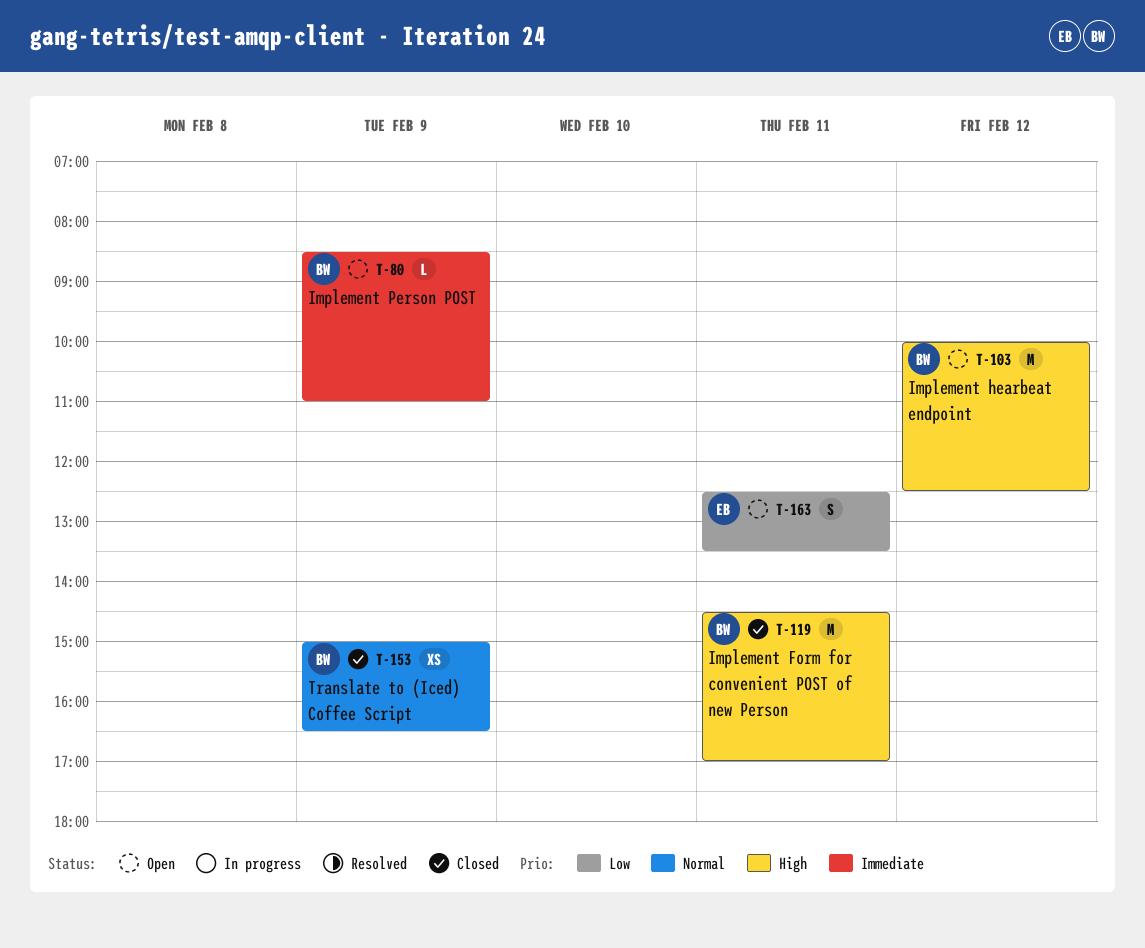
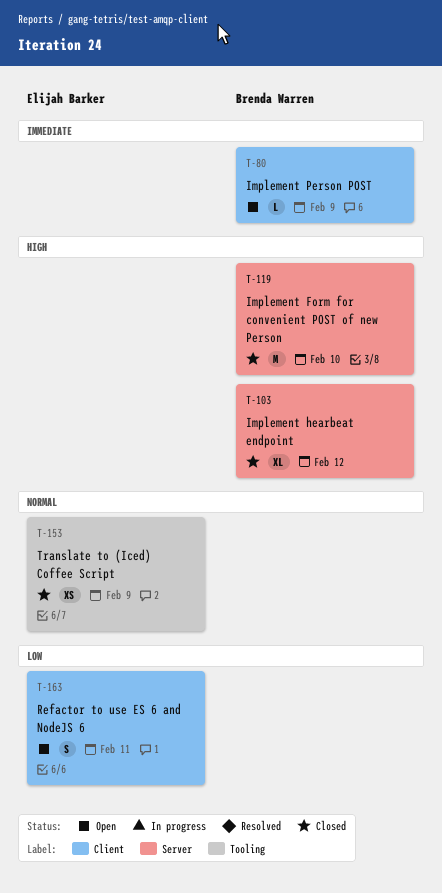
T-103, status: Open -> Closed
T-103, estimate: M -> XL
T-119, day: Feb 11 -> Feb 10
T-153, owner: Brenda Warren -> Elijah Barker

